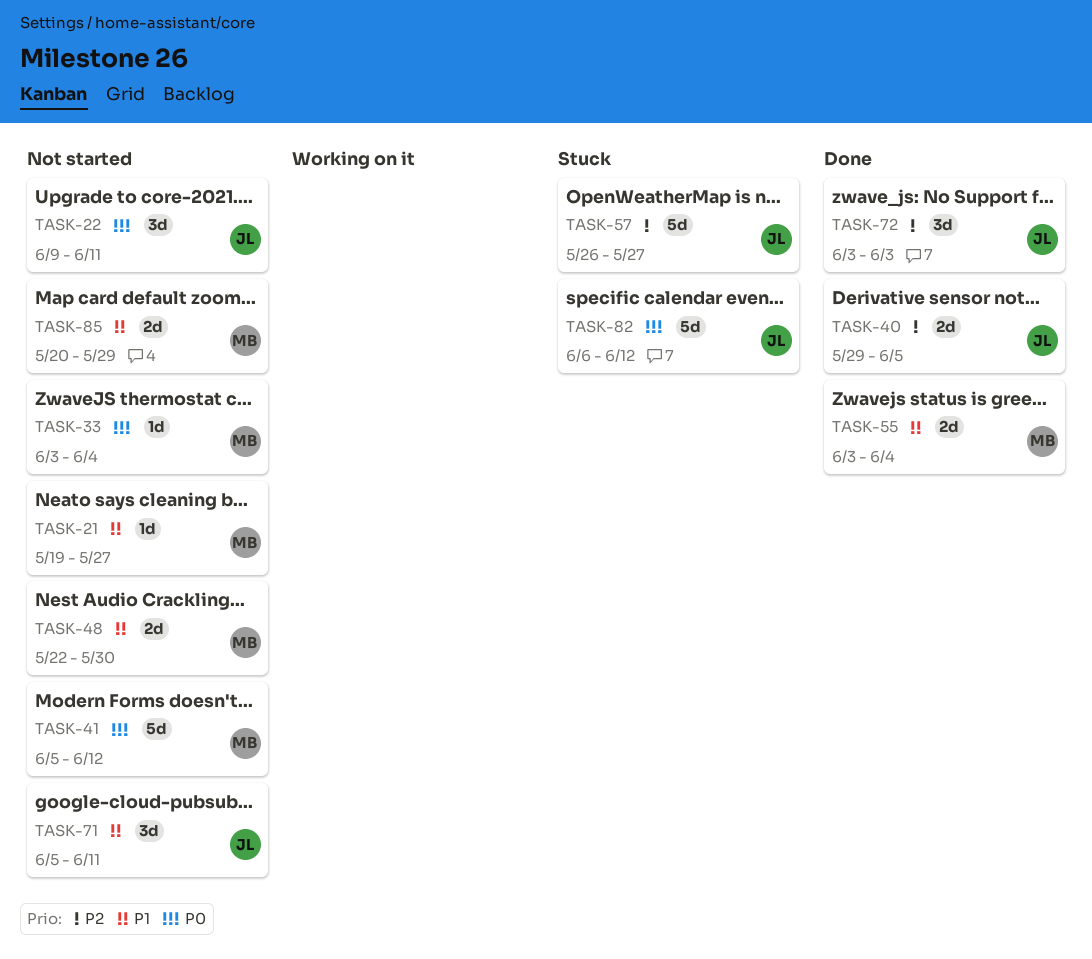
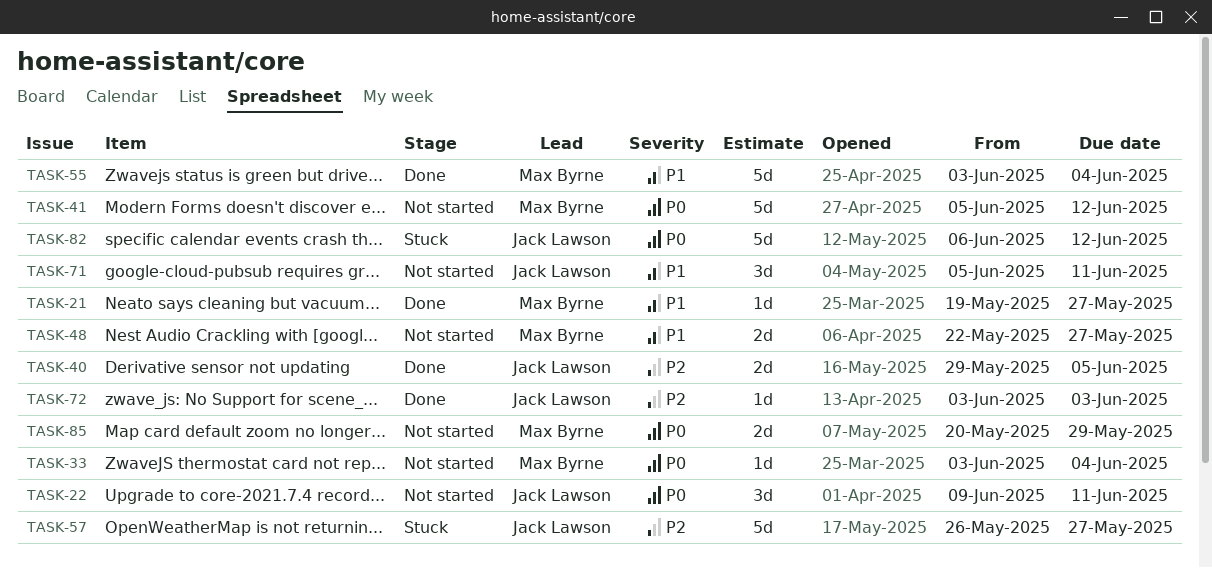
TASK-21, status: Not started -> Done
TASK-48, due: May 30 -> May 27
TASK-55, estimate: 2d -> 5d
TASK-72, estimate: 3d -> 1d
TASK-85, priority: P1 -> P0

